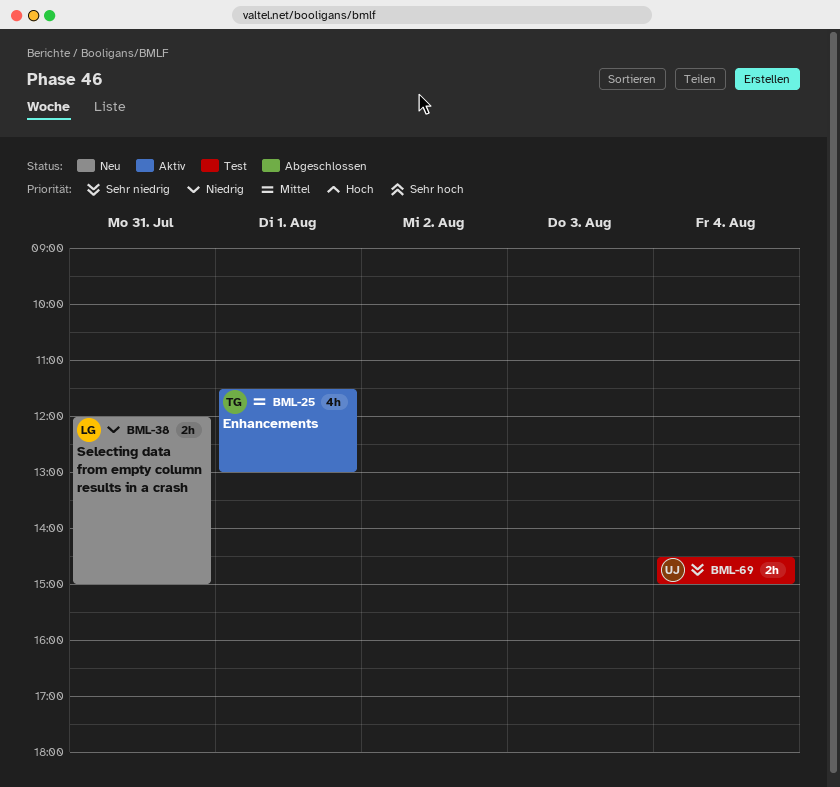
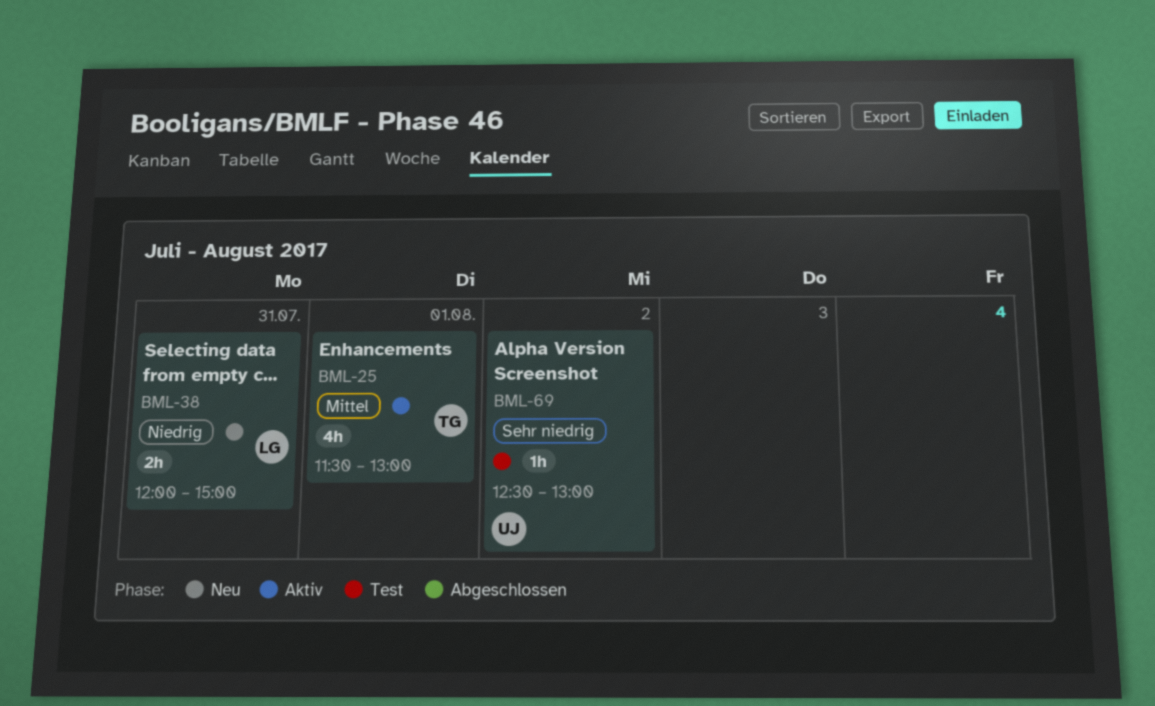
BML-69, estimate: 2h -> 1h
BML-69, day: Aug 4 -> Aug 2
BML-69, begins: 14:30 -> 12:30
BML-69, ends: 15:00 -> 13:00

